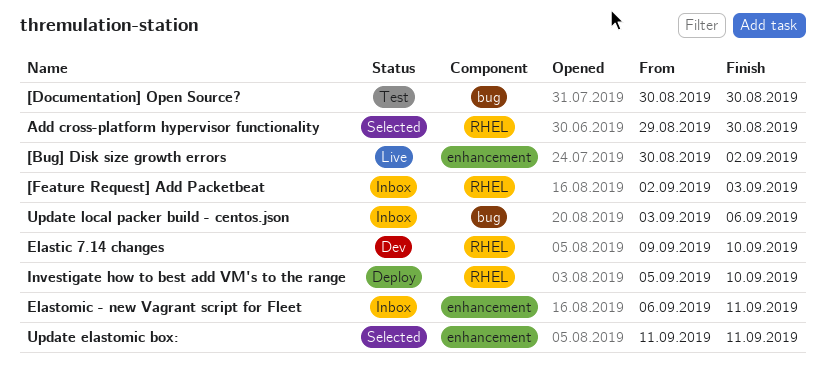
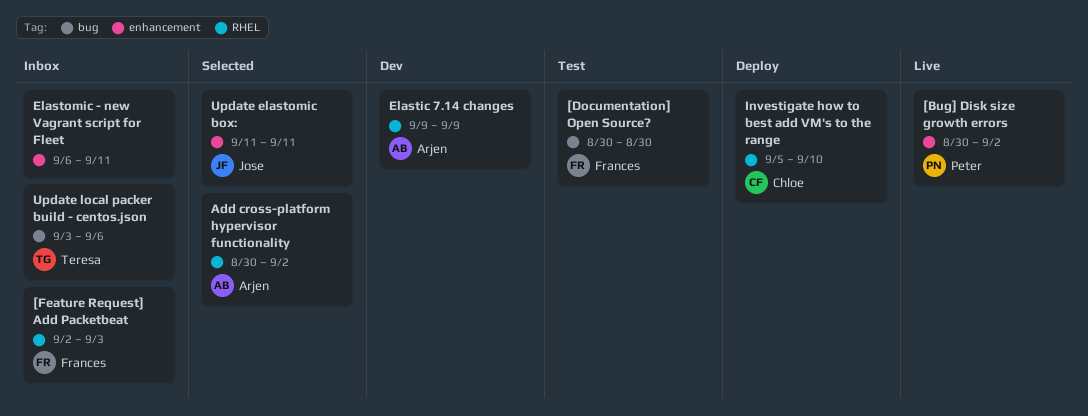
Add cross-platform hypervisor functionality, start: Aug 29 -> Aug 30
Add cross-platform hypervisor functionality, due: Aug 30 -> Sep 2
Elastic 7.14 changes, due: Sep 10 -> Sep 9

